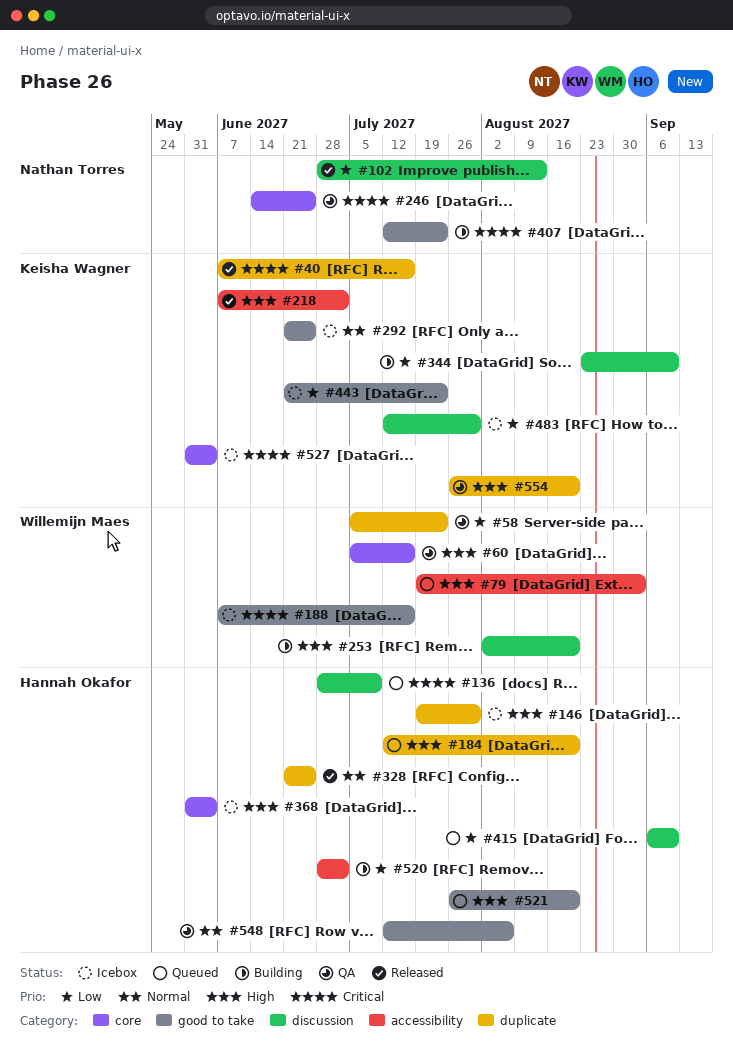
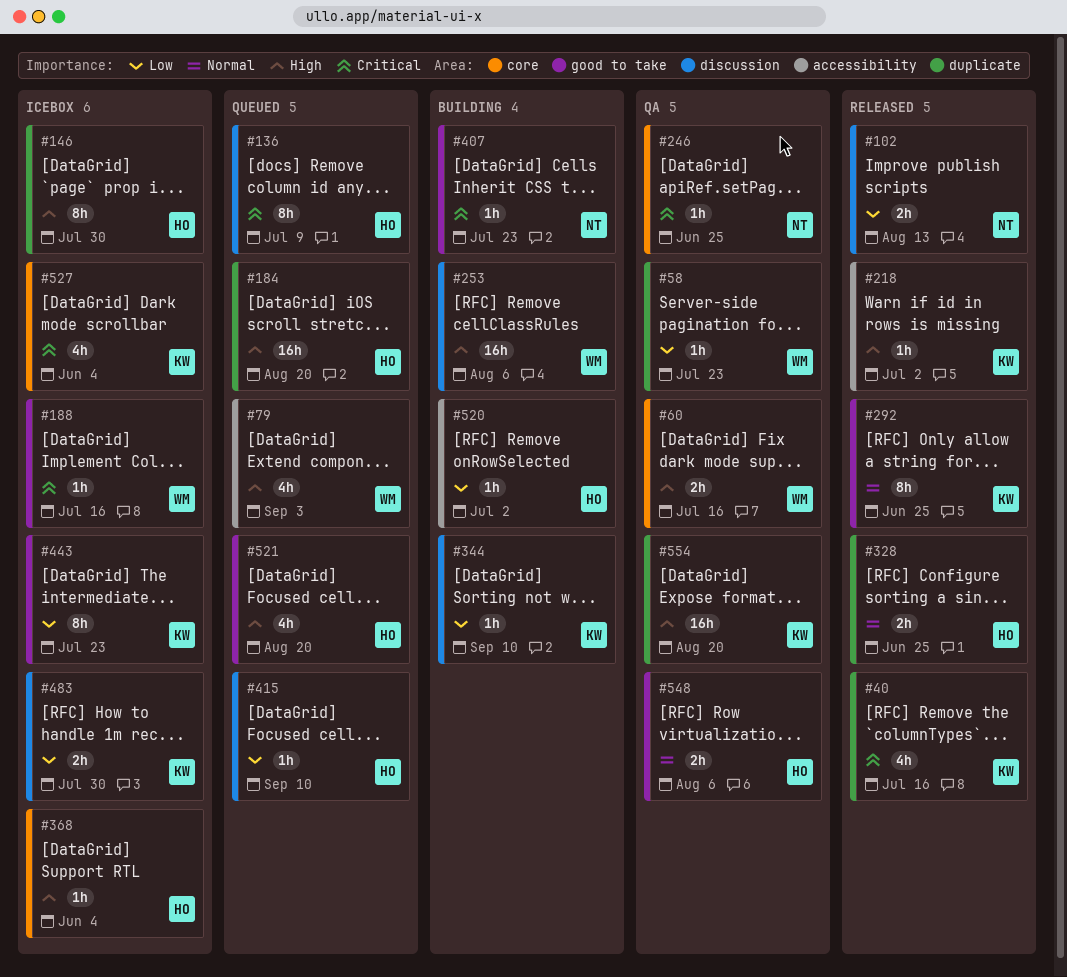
#253, due: Aug 20 -> Aug 6
#292, status: Icebox -> Released

